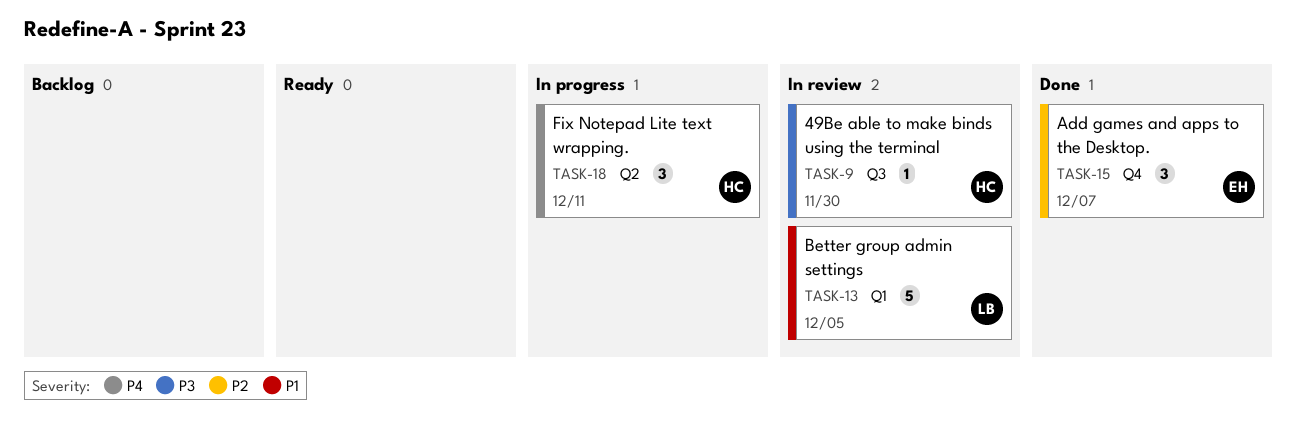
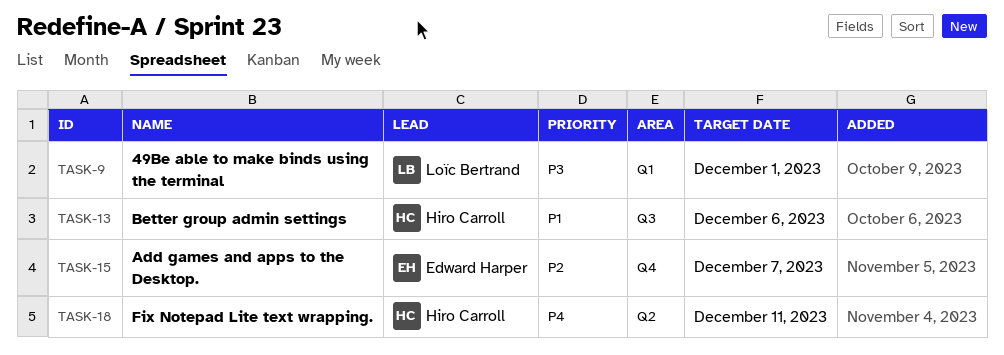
TASK-9, owner: Hiro Carroll -> Loïc Bertrand
TASK-9, label: Q3 -> Q1
TASK-9, due: Nov 30 -> Dec 1
TASK-13, owner: Loïc Bertrand -> Hiro Carroll
TASK-13, label: Q1 -> Q3
TASK-13, due: Dec 5 -> Dec 6

